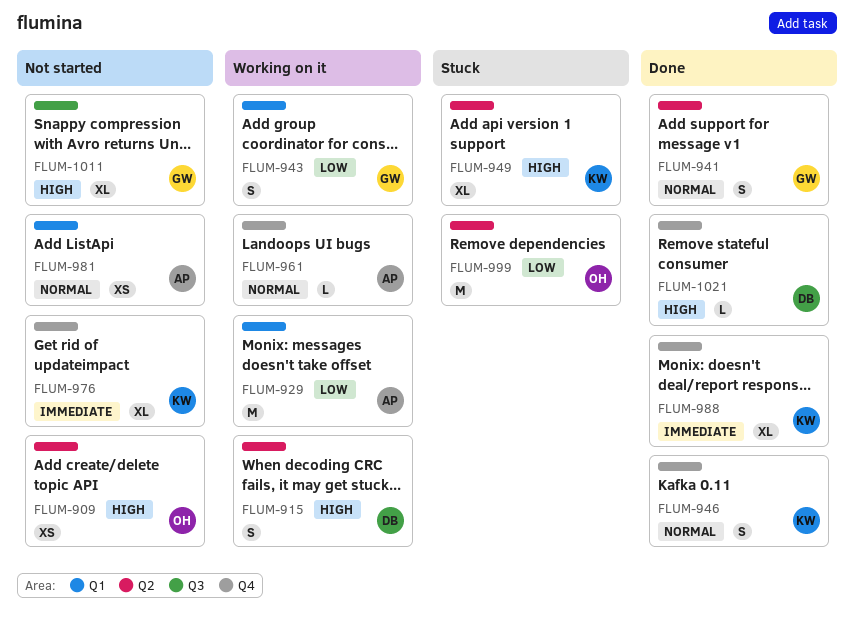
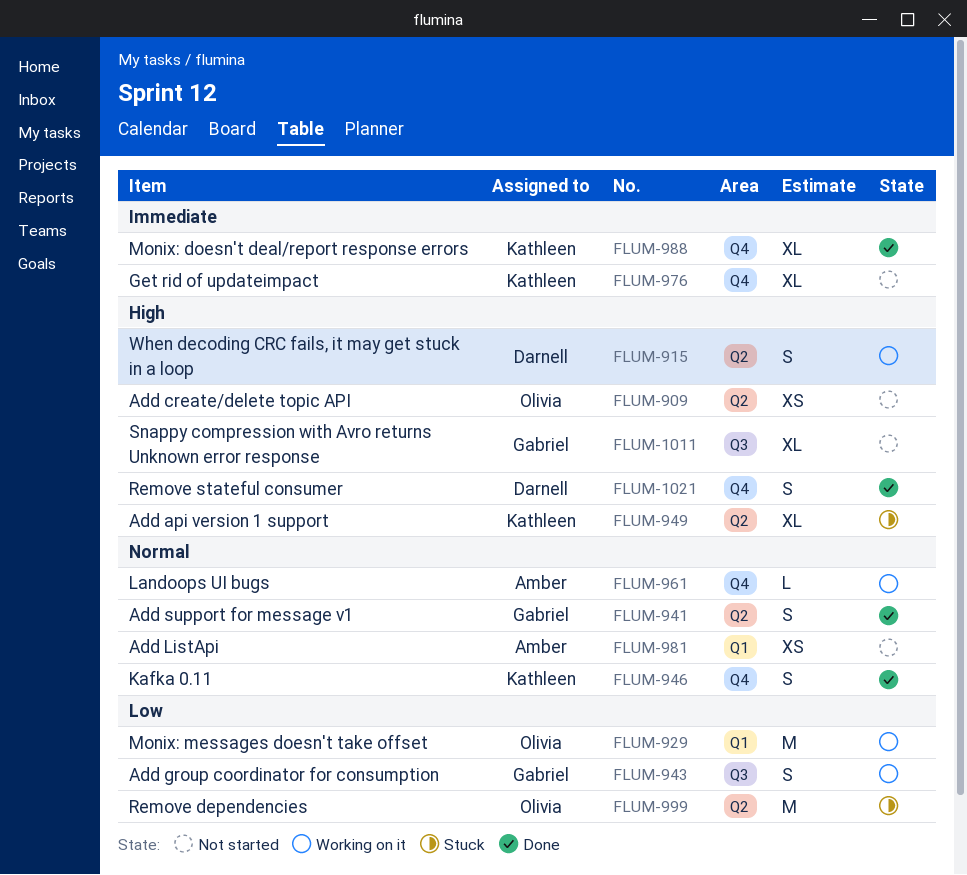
FLUM-929, owner: Amber -> Olivia
FLUM-943, label: Q1 -> Q3
FLUM-1021, estimate: L -> S

